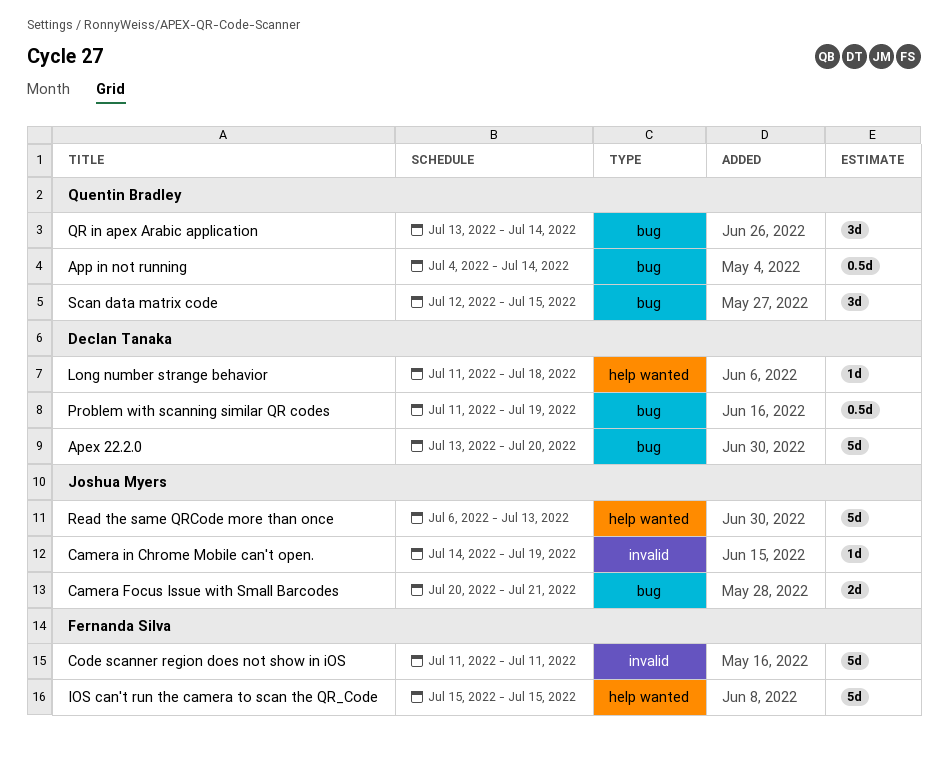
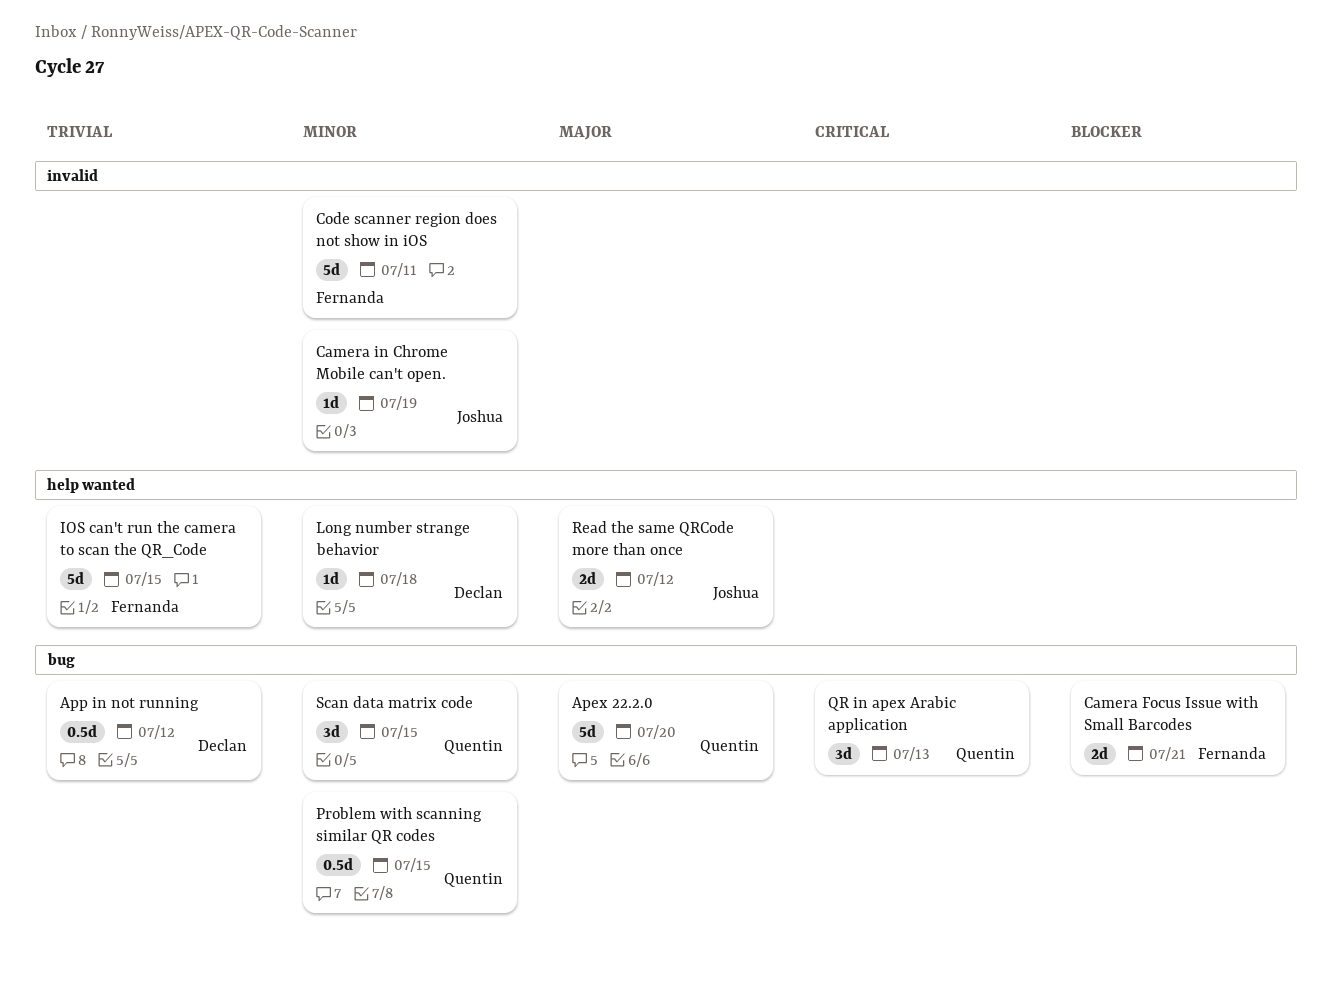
Apex 22.2.0, owner: Declan Tanaka -> Quentin Bradley
App in not running, owner: Quentin Bradley -> Declan Tanaka
App in not running, due: Jul 14 -> Jul 12
Camera Focus Issue with Small Barcodes, owner: Joshua Myers -> Fernanda Silva
Problem with scanning similar QR codes, owner: Declan Tanaka -> Quentin Bradley
Problem with scanning similar QR codes, due: Jul 19 -> Jul 15
QR in apex Arabic application, due: Jul 14 -> Jul 13
Read the same QRCode more than once, estimate: 5d -> 2d
Read the same QRCode more than once, due: Jul 13 -> Jul 12

